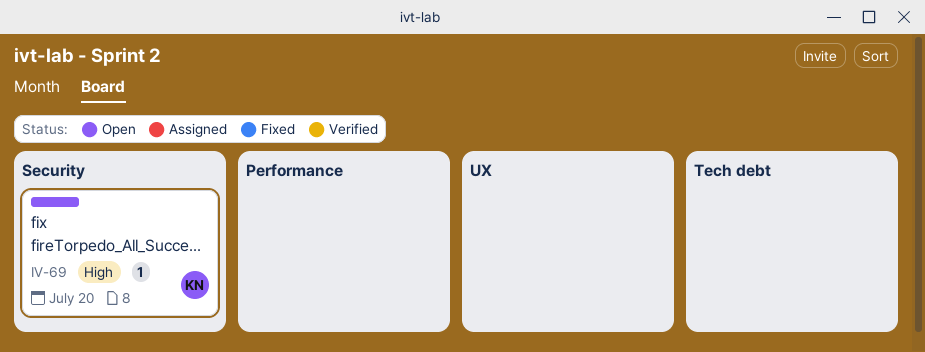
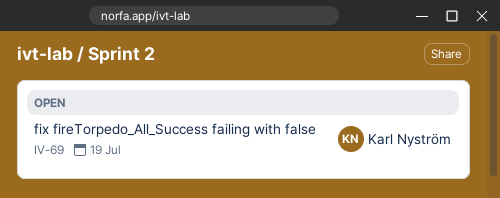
IV-69, due: Jul 20 -> Jul 19

